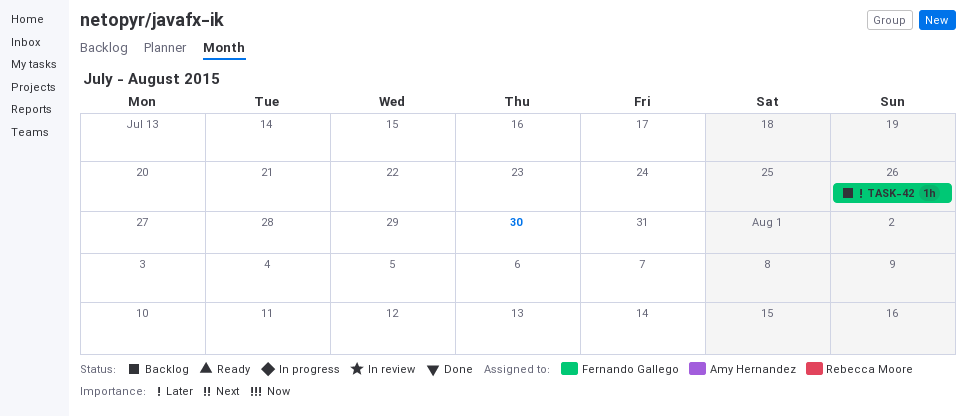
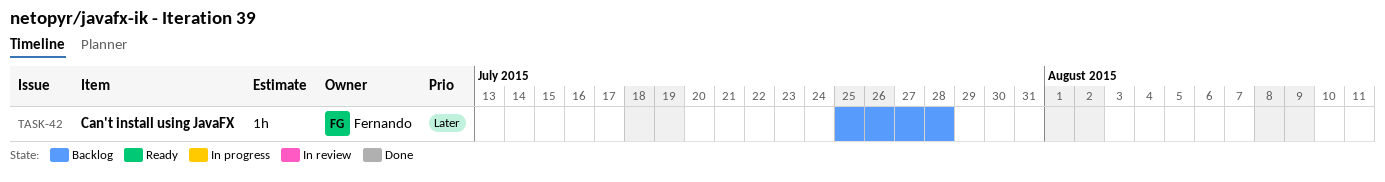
TASK-42, start: Jul 26 -> Jul 25
TASK-42, due: Jul 26 -> Jul 28

